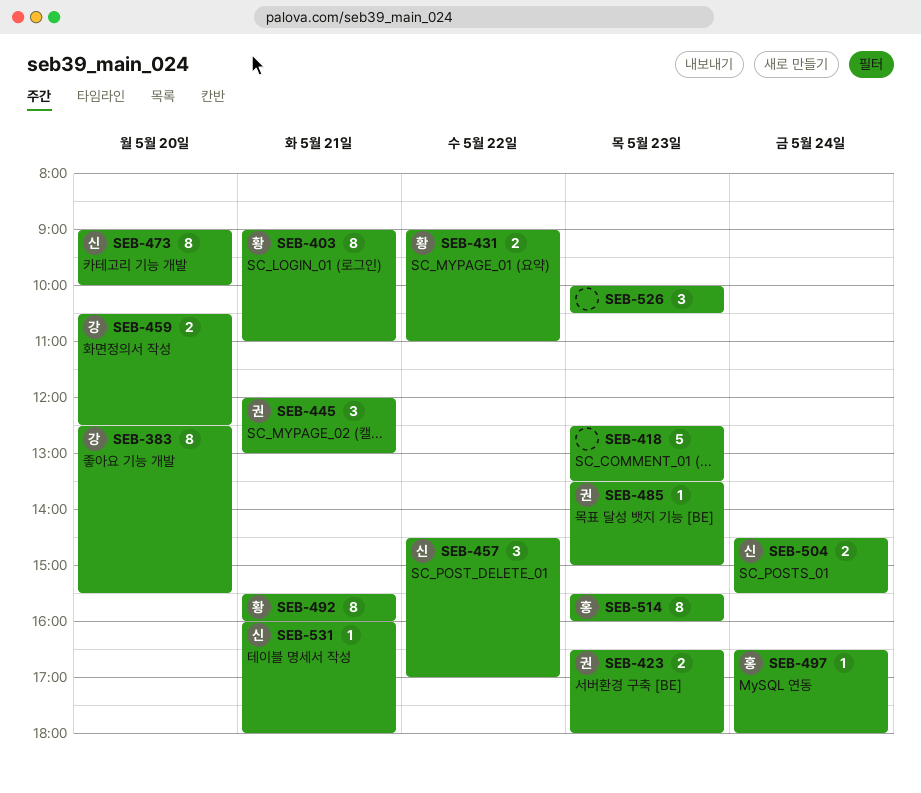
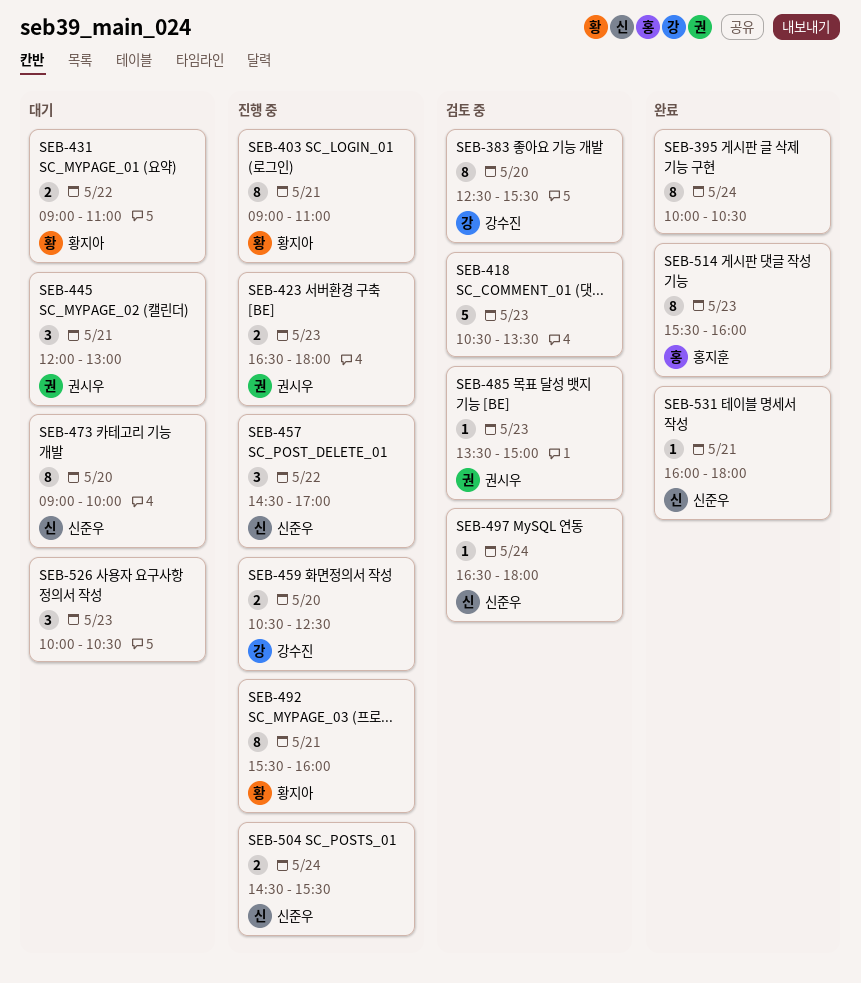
SEB-395: none -> present
SEB-418, begins: 12:30 -> 10:30
SEB-497, owner: 홍지훈 -> 신준우

